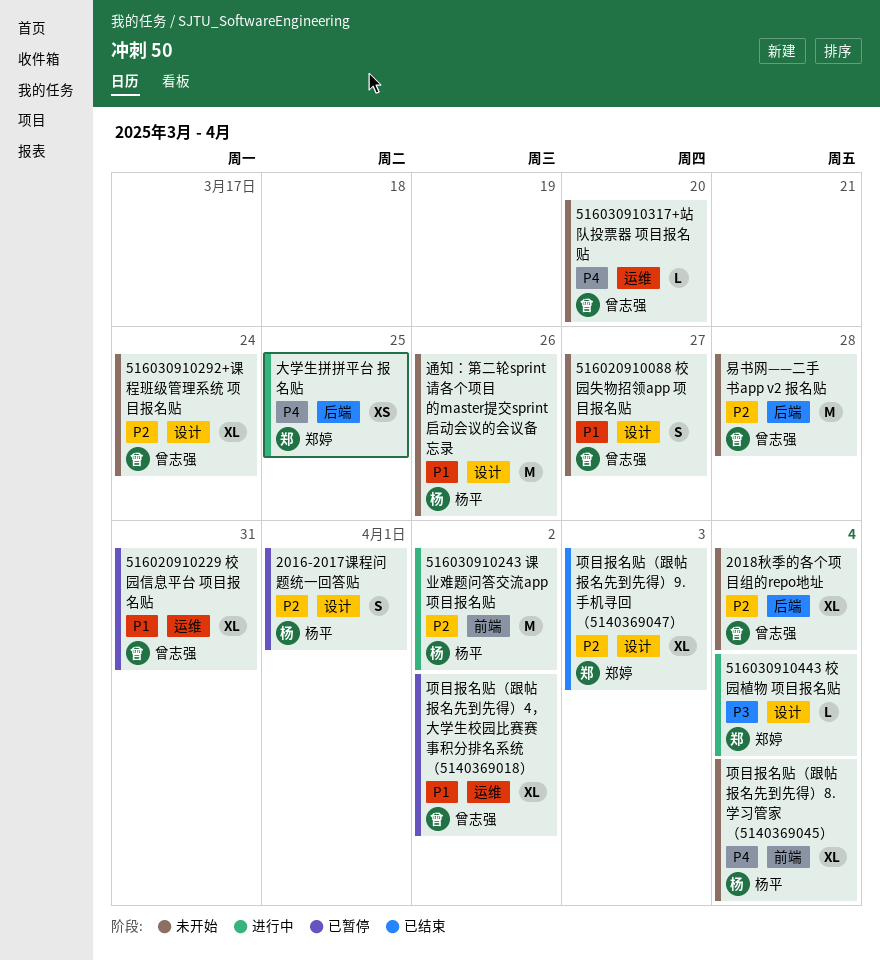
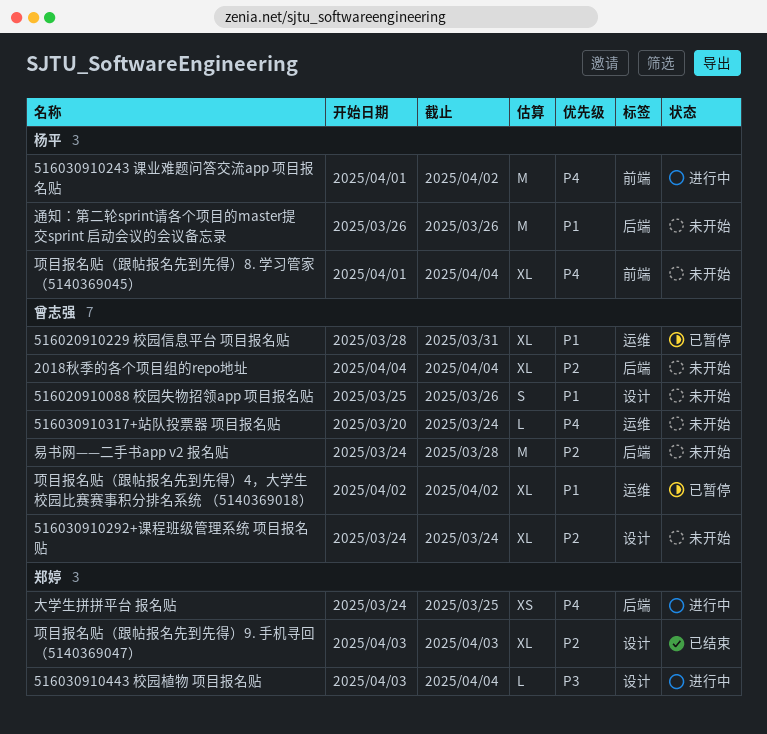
2016-2017课程问题统一回答贴: present -> none
516020910088 校园失物招领app 项目报名贴, due: Mar 27 -> Mar 26
516030910243 课业难题问答交流app 项目报名贴, priority: P2 -> P4
516030910317+站队投票器 项目报名贴, due: Mar 20 -> Mar 24
通知：第二轮sprint请各个项目的master提交sprint 启动会议的会议备忘录, label: 设计 -> 后端

